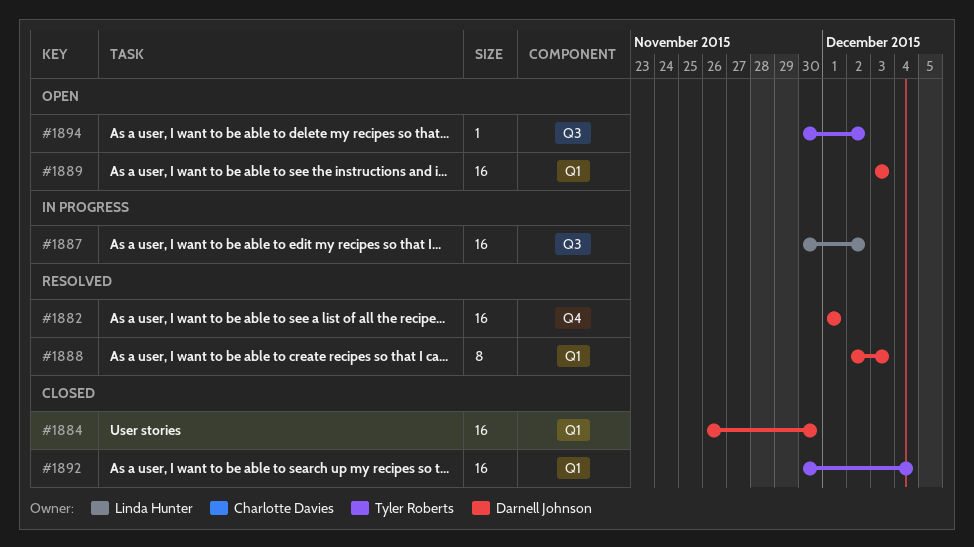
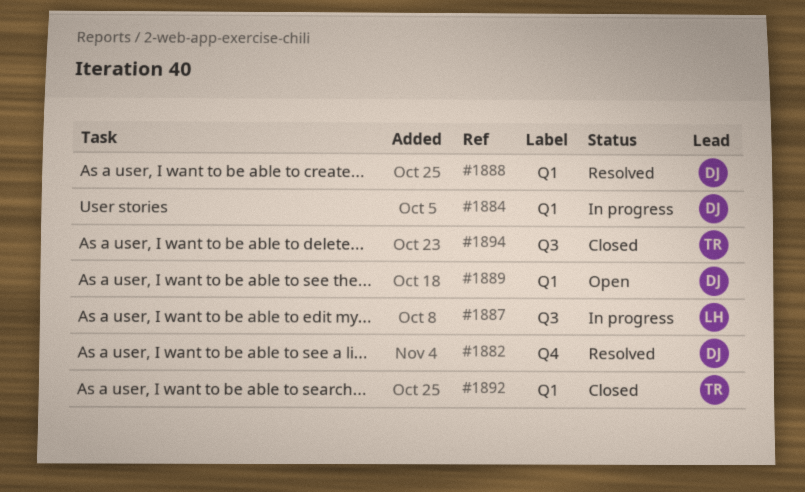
#1884, status: Closed -> In progress
#1894, status: Open -> Closed

